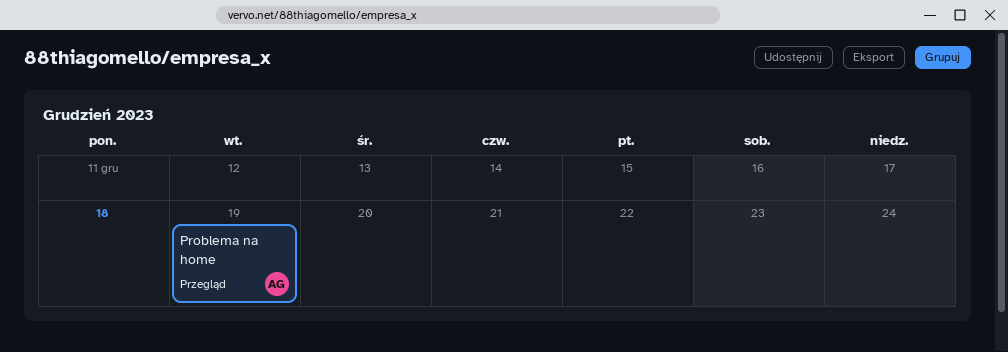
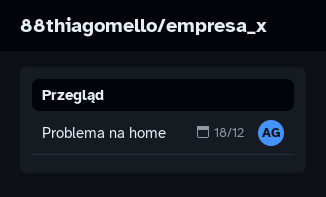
Problema na home, due: Dec 19 -> Dec 18

